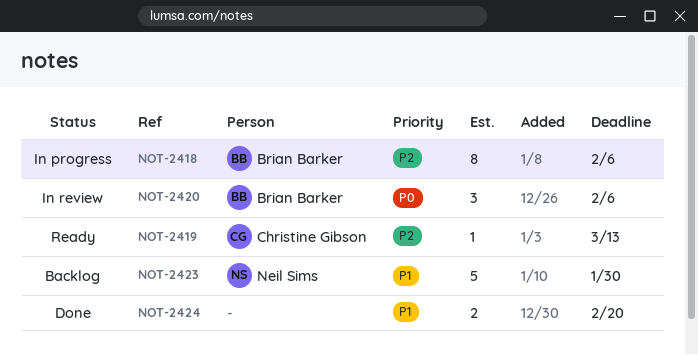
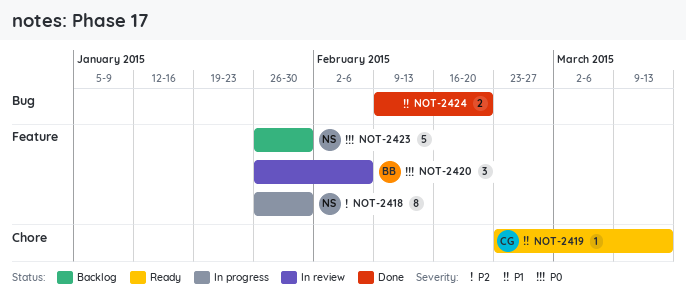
NOT-2418, owner: Brian Barker -> Neil Sims
NOT-2418, due: Feb 6 -> Jan 30
NOT-2419, priority: P2 -> P1
NOT-2423, priority: P1 -> P0

